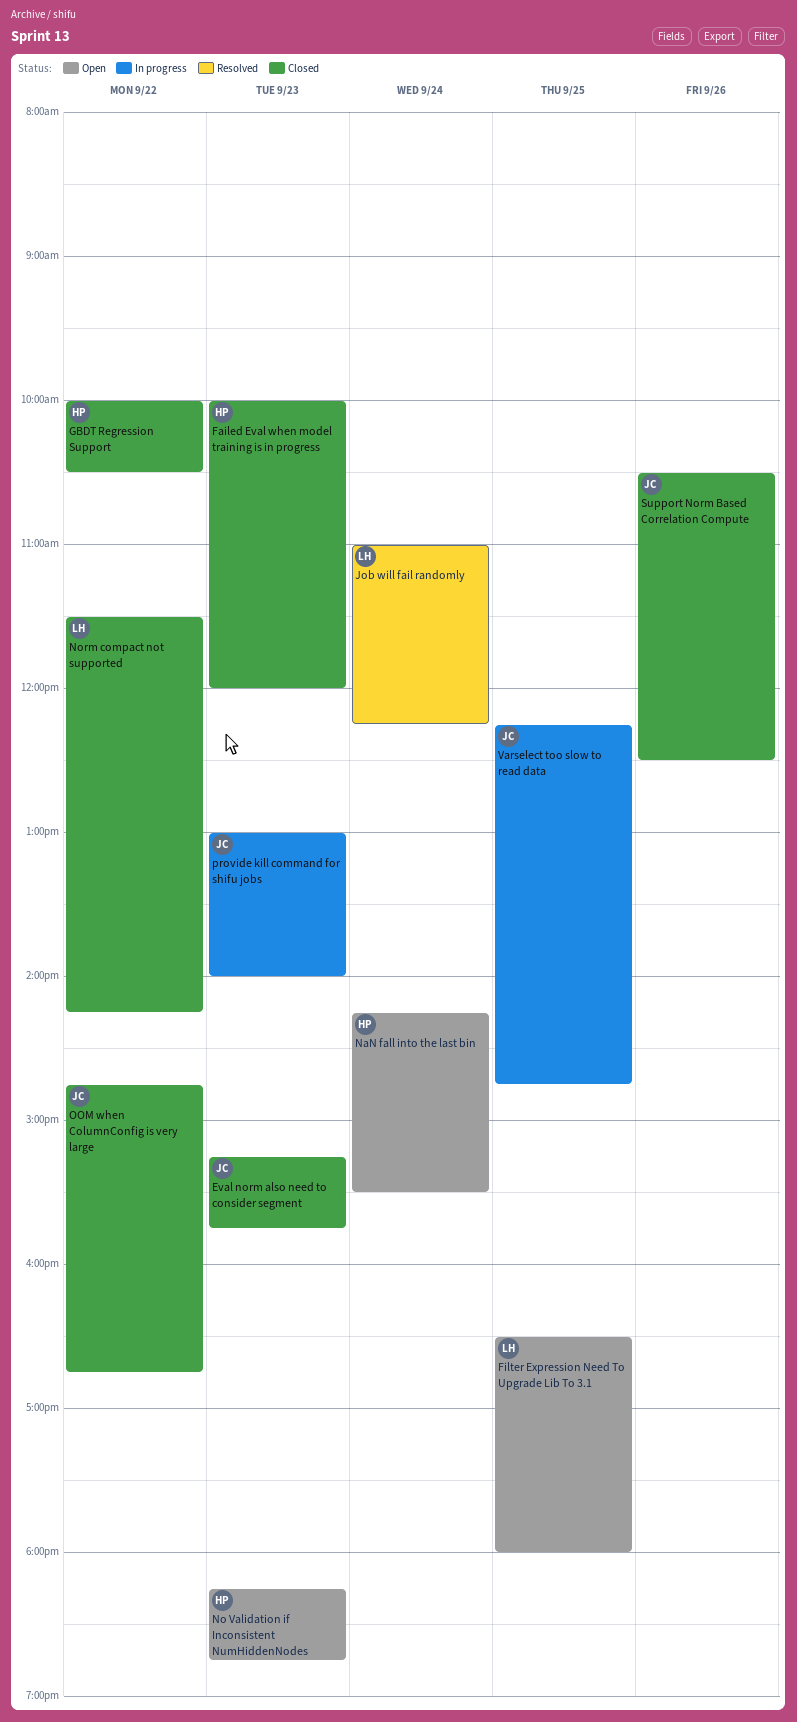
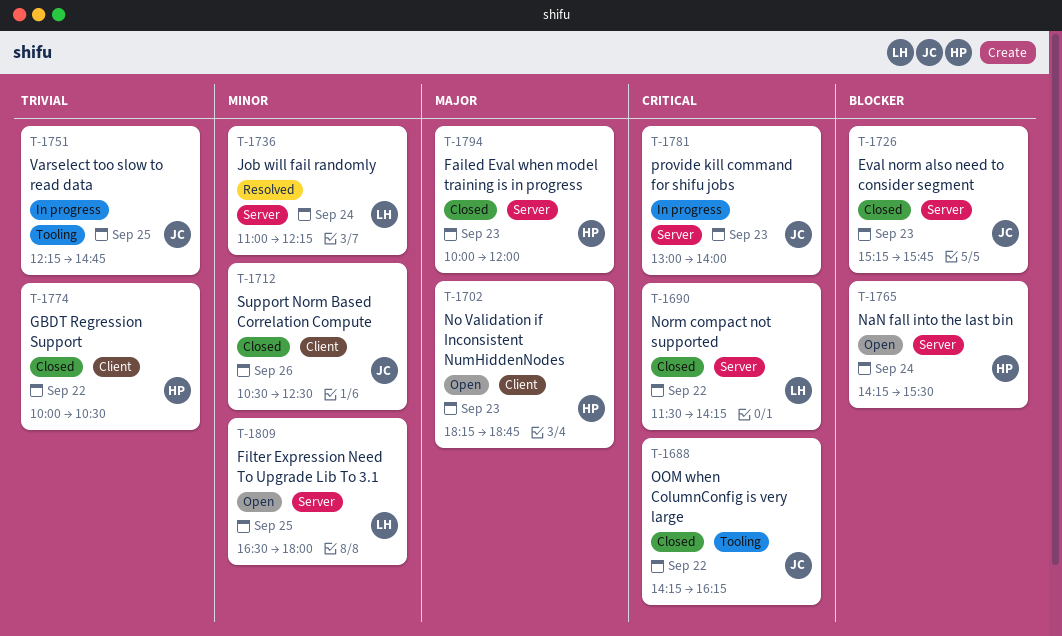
OOM when ColumnConfig is very large, begins: 14:45 -> 14:15
OOM when ColumnConfig is very large, ends: 16:45 -> 16:15

